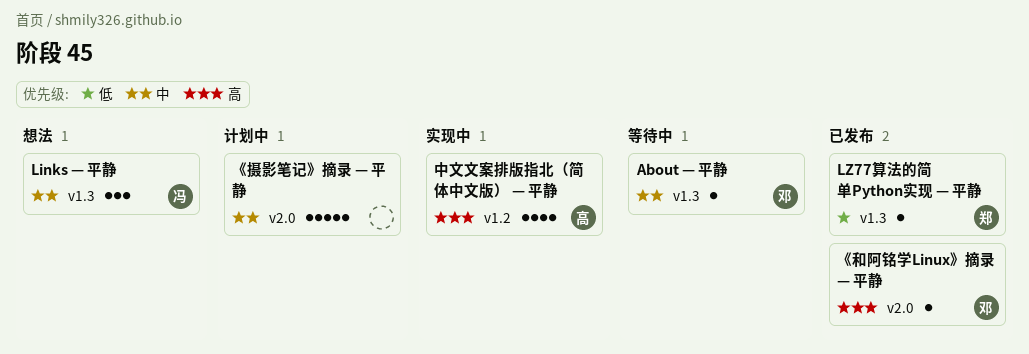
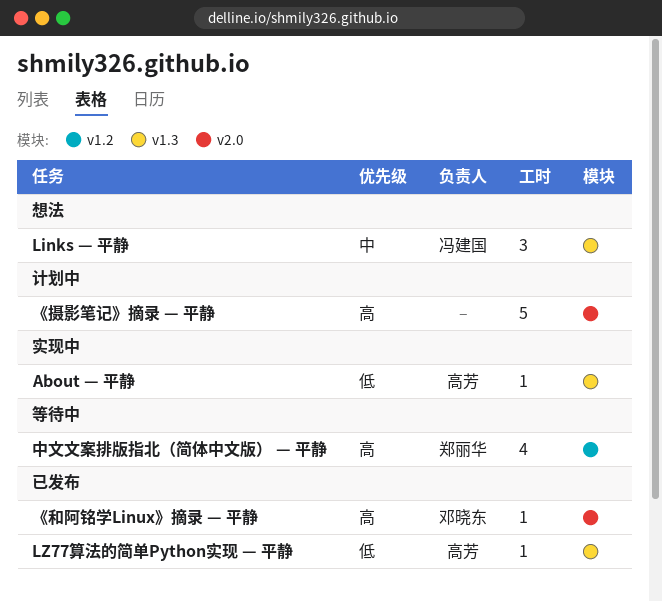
About — 平静, status: 等待中 -> 实现中
About — 平静, owner: 邓晓东 -> 高芳
About — 平静, priority: 中 -> 低
LZ77算法的简单Python实现 — 平静, owner: 郑丽华 -> 高芳
《摄影笔记》摘录 — 平静, priority: 中 -> 高
中文文案排版指北（简体中文版） — 平静, status: 实现中 -> 等待中
中文文案排版指北（简体中文版） — 平静, owner: 高芳 -> 郑丽华

